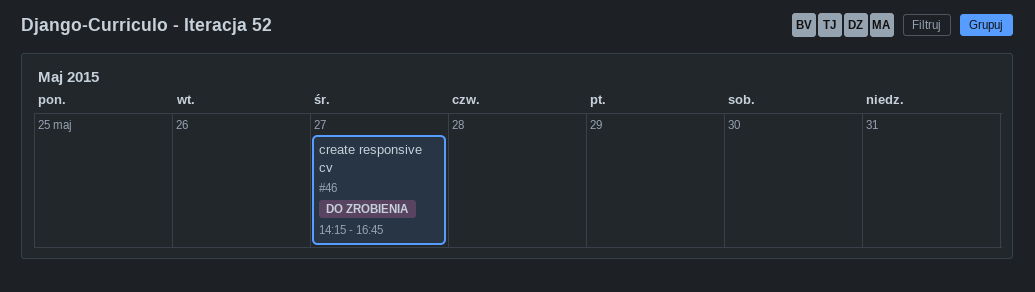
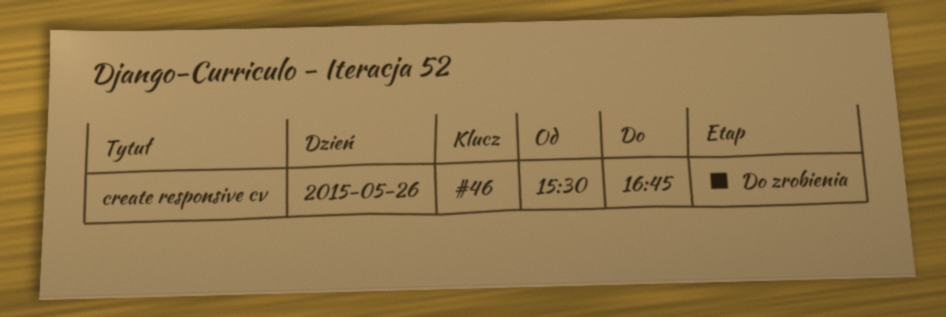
#46, day: May 27 -> May 26
#46, begins: 14:15 -> 15:30

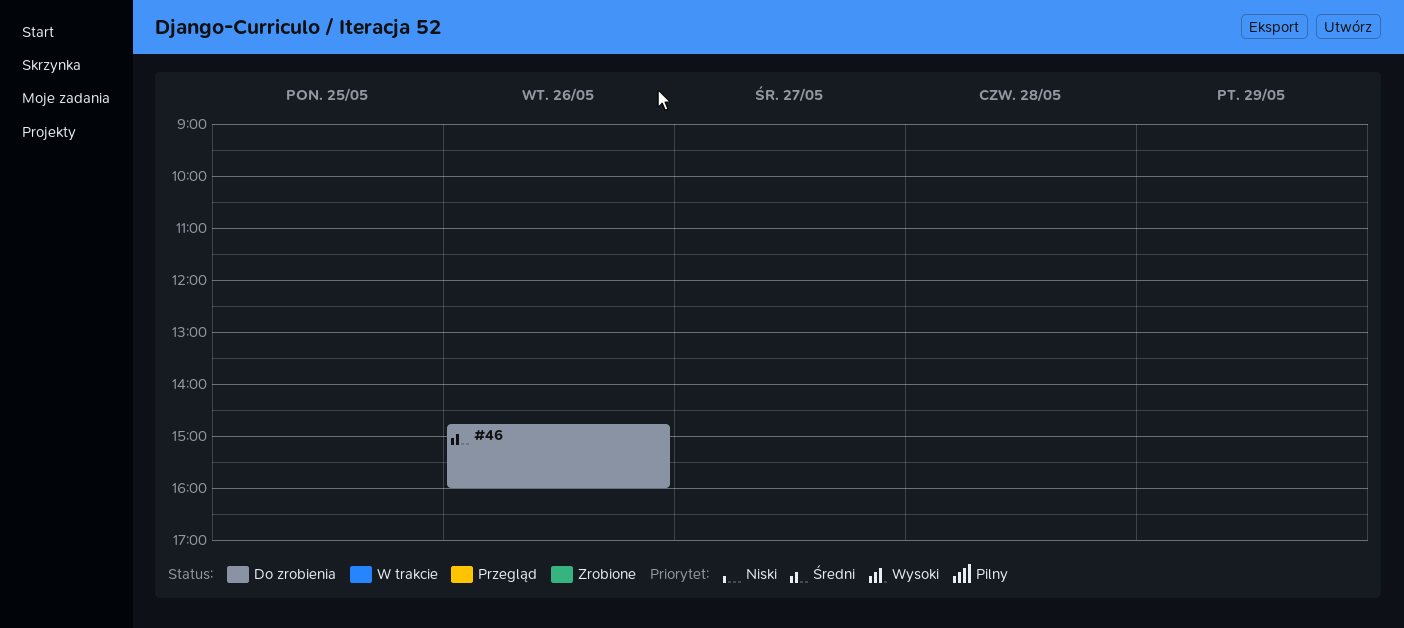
#46, begins: 15:30 -> 14:45
#46, ends: 16:45 -> 16:00

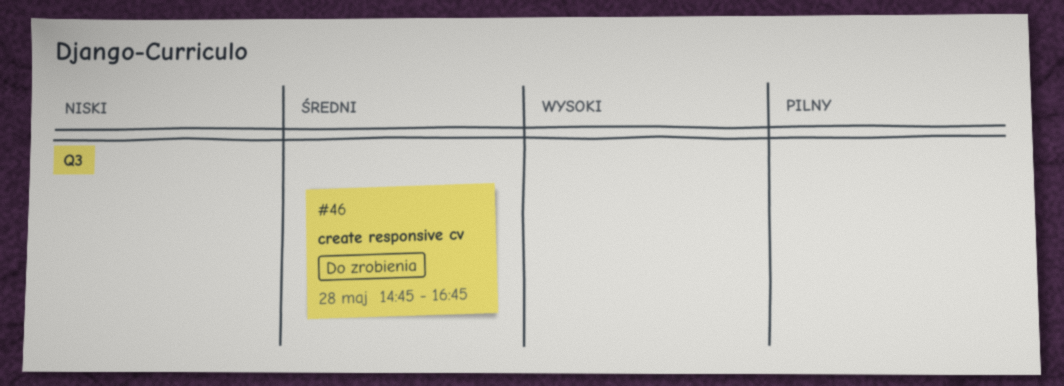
#46, day: May 26 -> May 28
#46, ends: 16:00 -> 16:45

